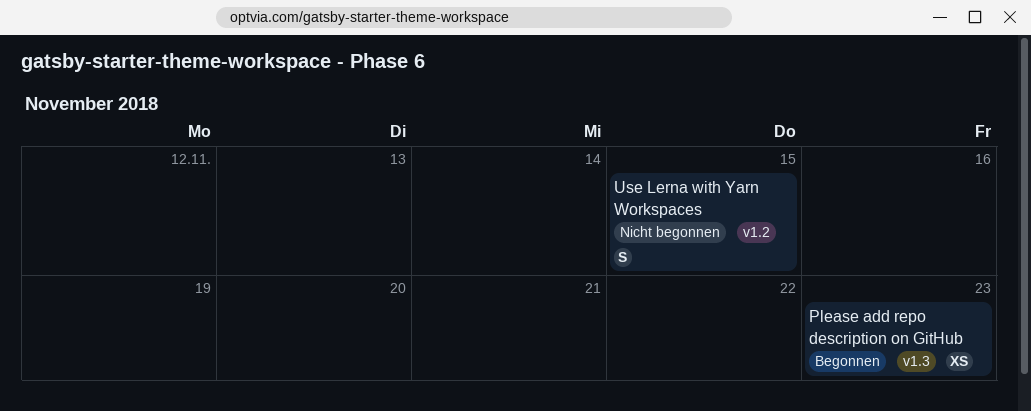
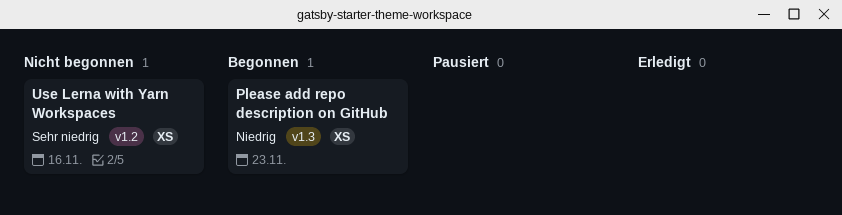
Use Lerna with Yarn Workspaces, estimate: S -> XS
Use Lerna with Yarn Workspaces, due: Nov 15 -> Nov 16

